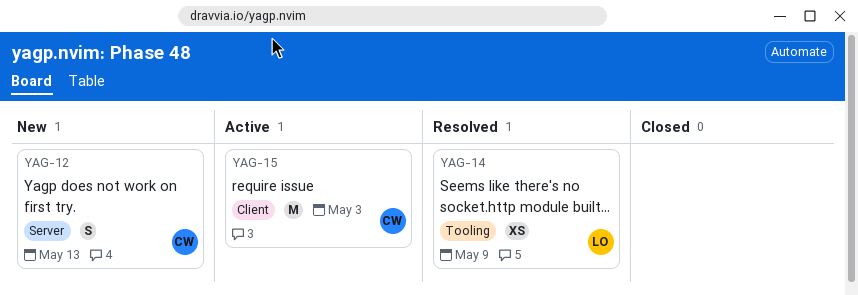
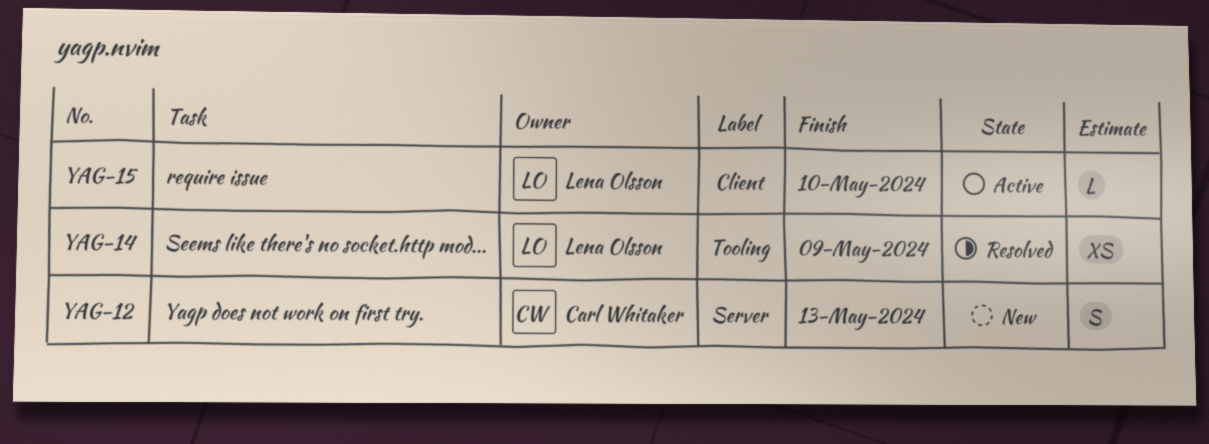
YAG-15, owner: Carl Whitaker -> Lena Olsson
YAG-15, estimate: M -> L
YAG-15, due: May 3 -> May 10

